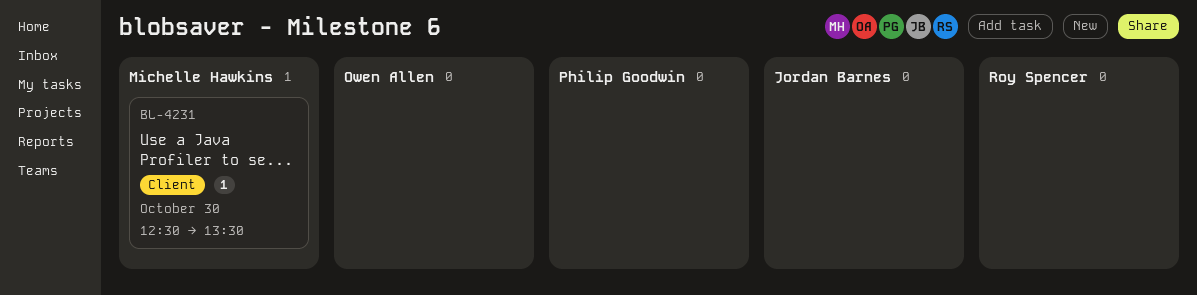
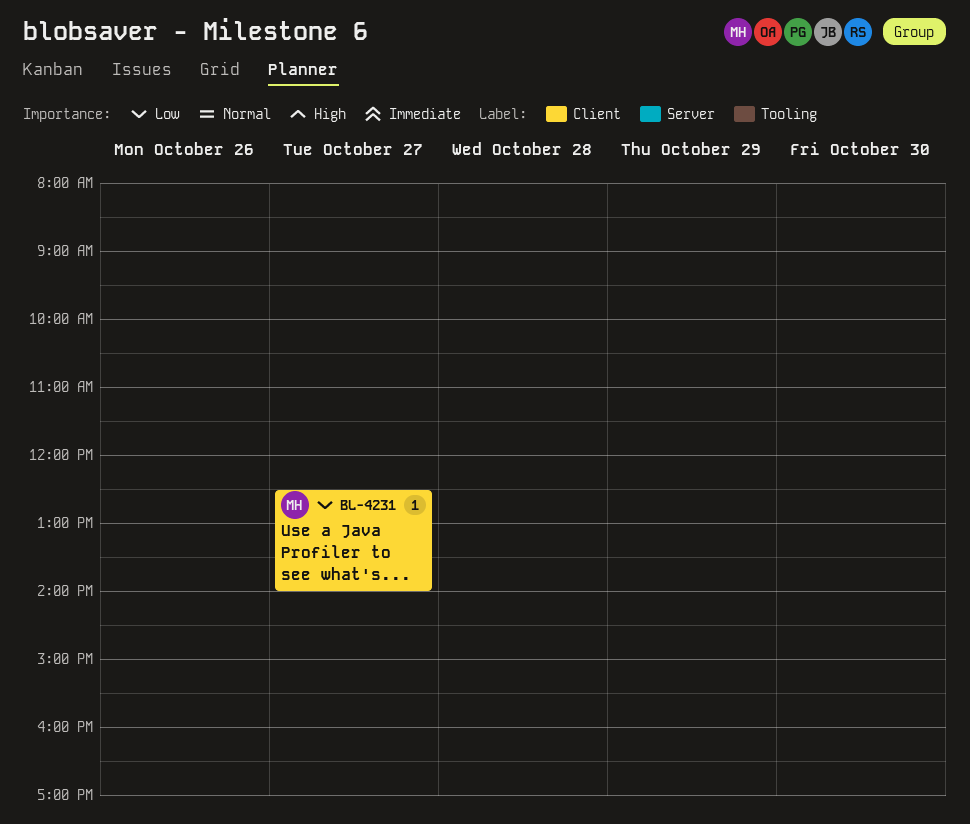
BL-4231, day: Oct 30 -> Oct 27
BL-4231, ends: 13:30 -> 14:00

